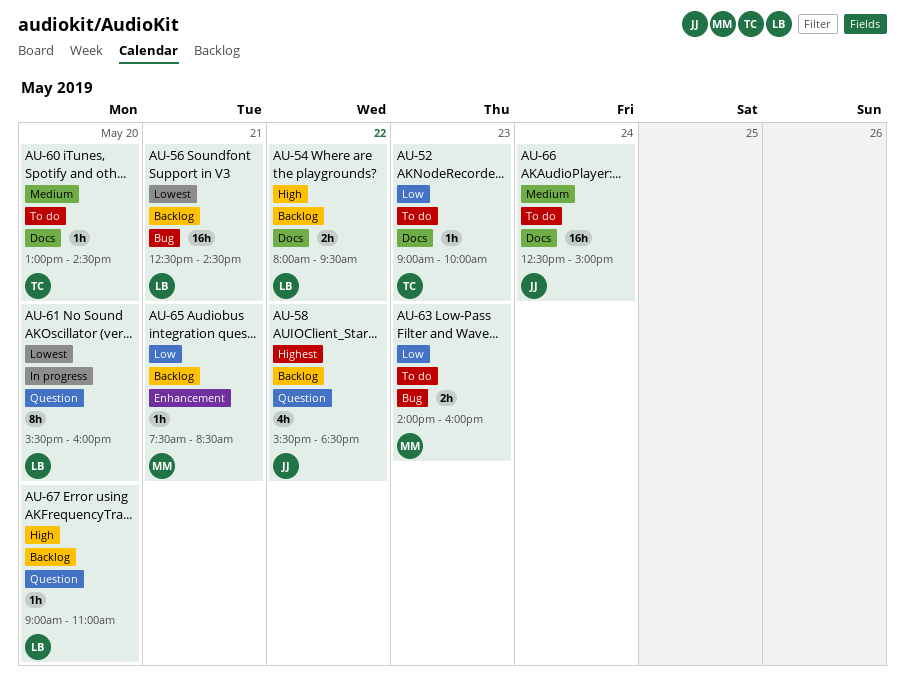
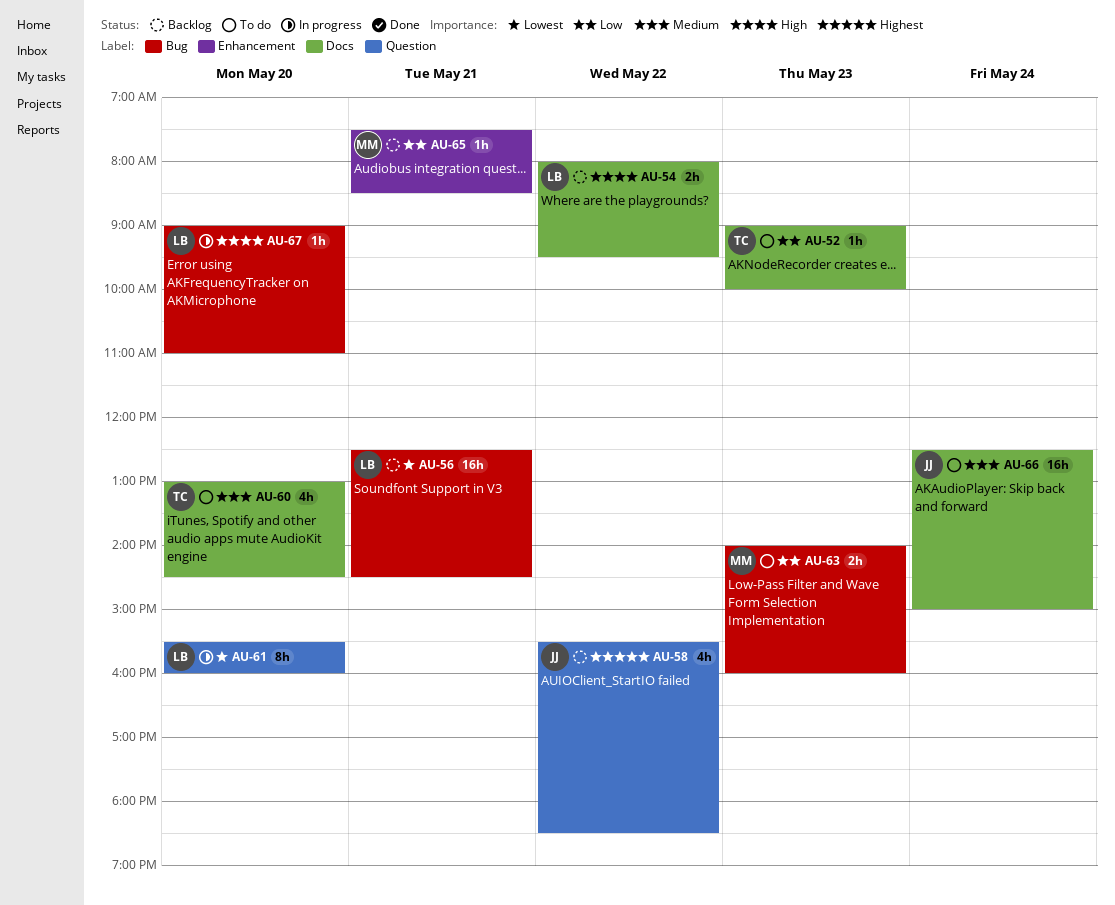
AU-60, estimate: 1h -> 4h
AU-67, status: Backlog -> In progress
AU-67, label: Question -> Bug

